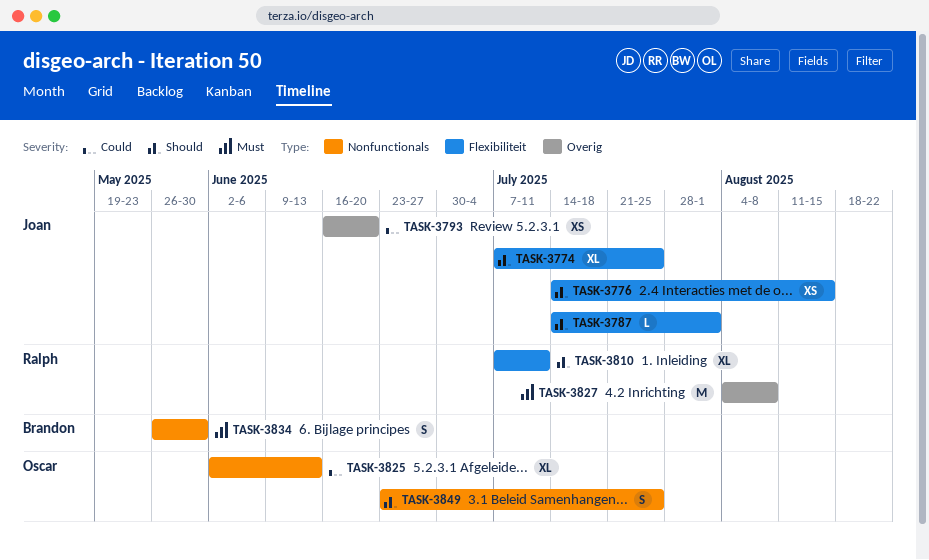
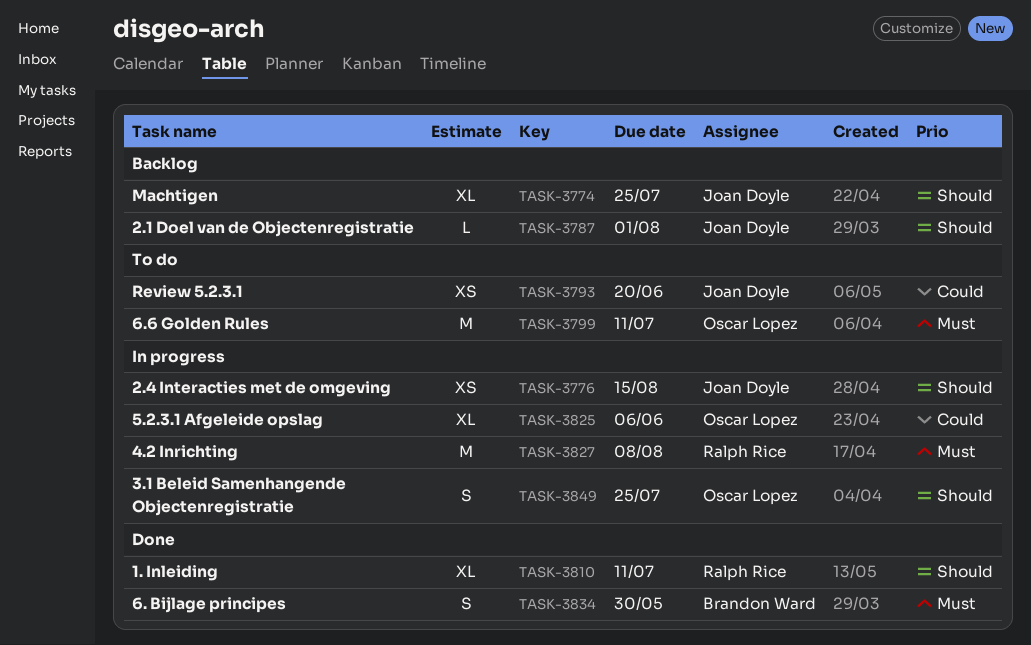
TASK-3799: none -> present
TASK-3825, due: Jun 13 -> Jun 6

